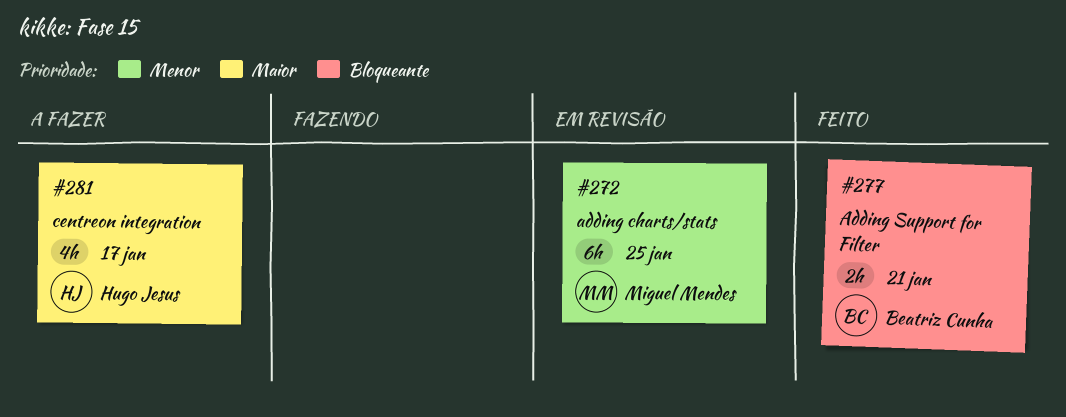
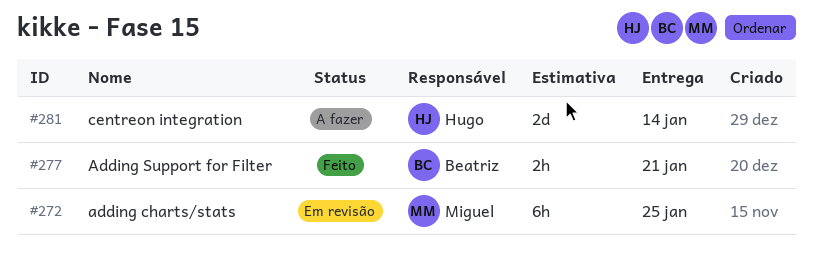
#281, estimate: 4h -> 2d
#281, due: Jan 17 -> Jan 14

